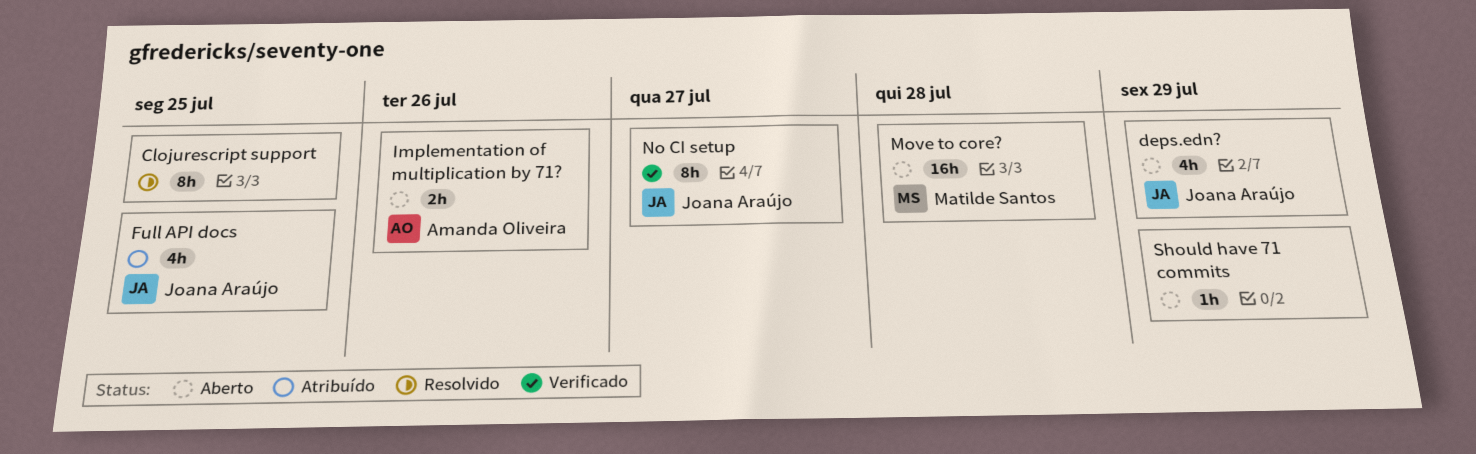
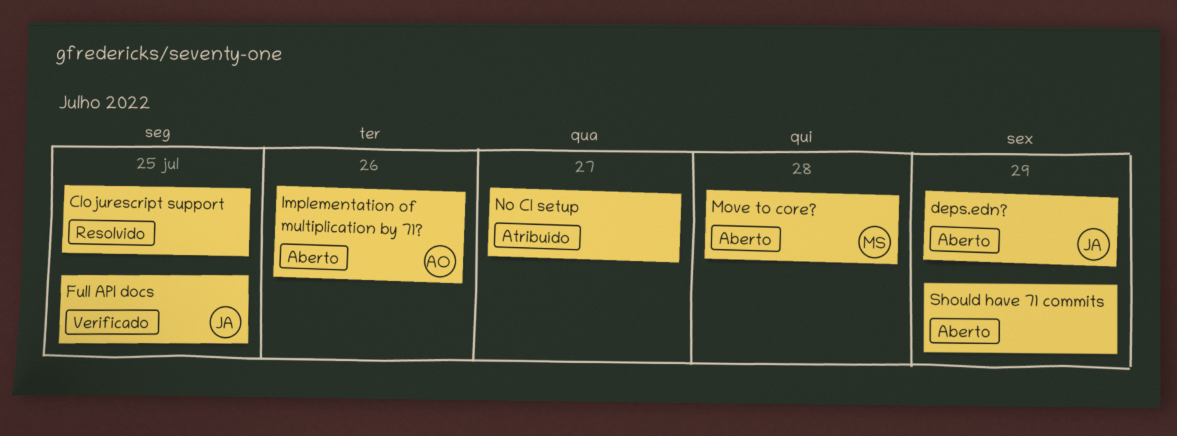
Full API docs, status: Atribuído -> Verificado
No CI setup, status: Verificado -> Atribuído
No CI setup, owner: Joana Araújo -> none

